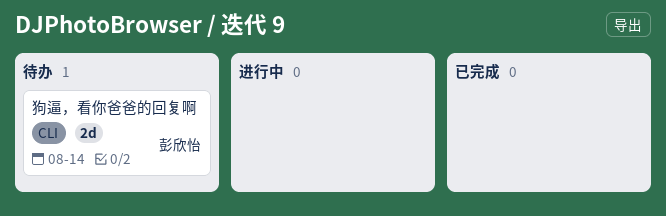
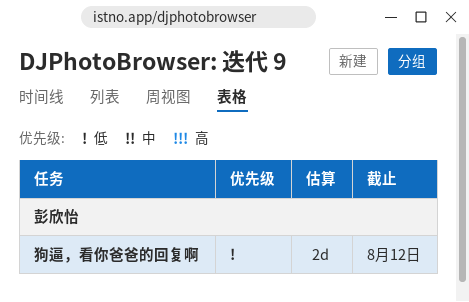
狗逼，看你爸爸的回复啊, due: Aug 14 -> Aug 12

